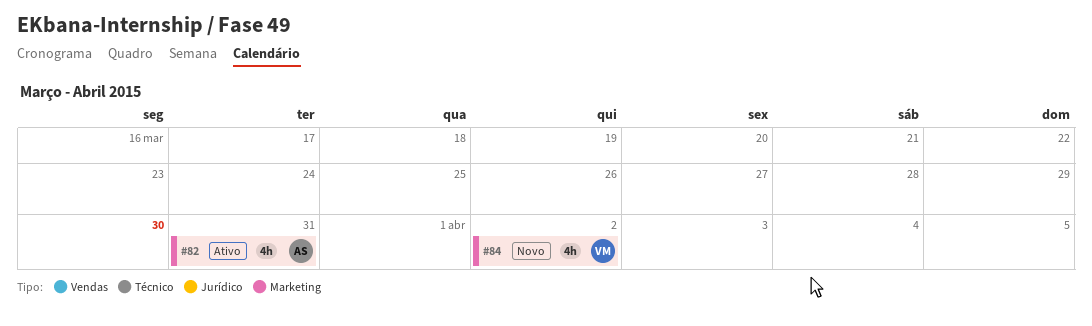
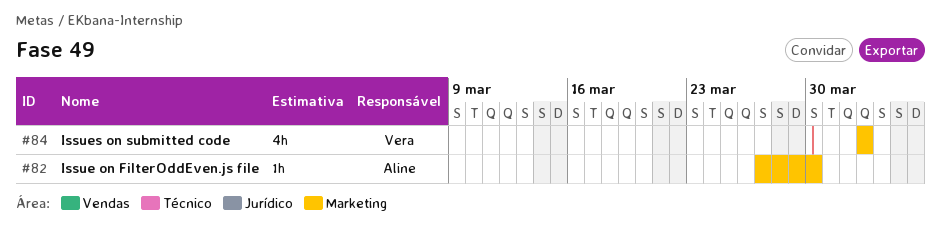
#82, estimate: 4h -> 1h
#82, due: Mar 31 -> Mar 30

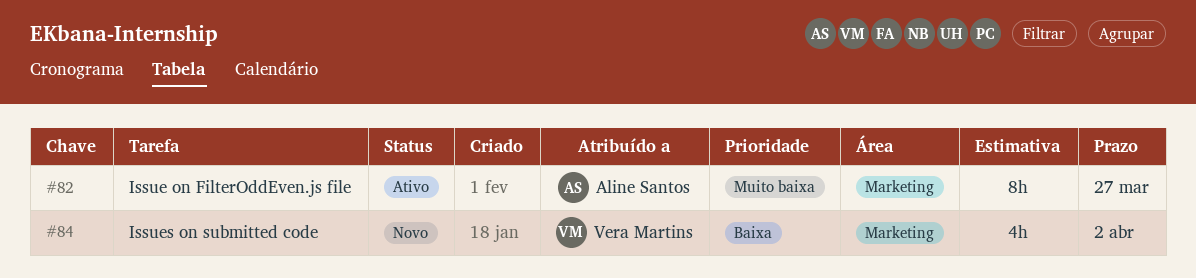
#82, estimate: 1h -> 8h
#82, due: Mar 30 -> Mar 27

